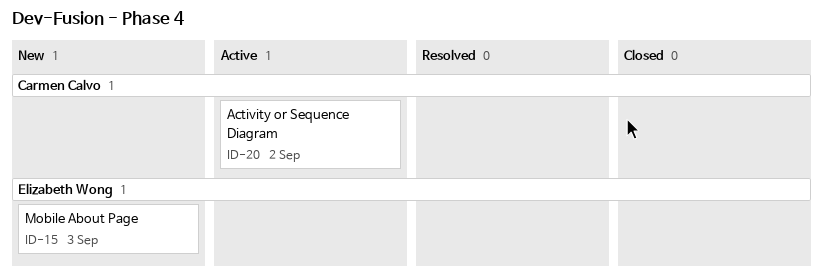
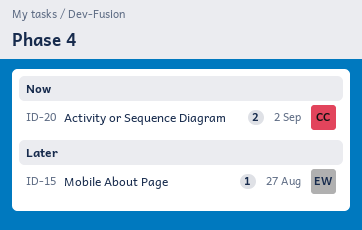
ID-15, due: Sep 3 -> Aug 27

